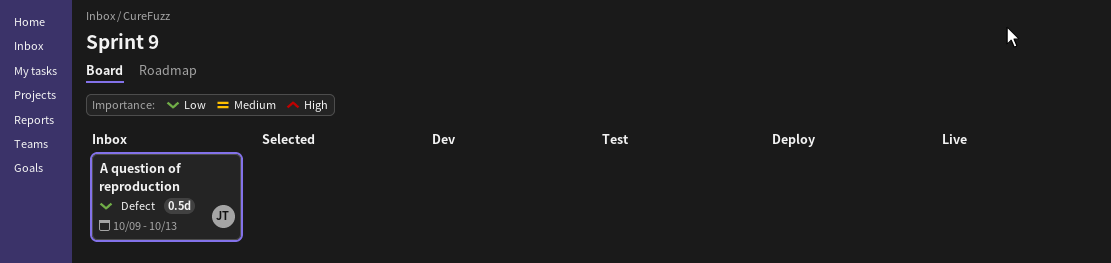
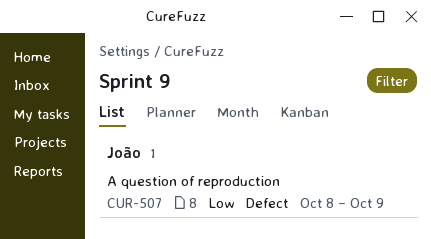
A question of reproduction, start: Oct 9 -> Oct 8
A question of reproduction, due: Oct 13 -> Oct 9

